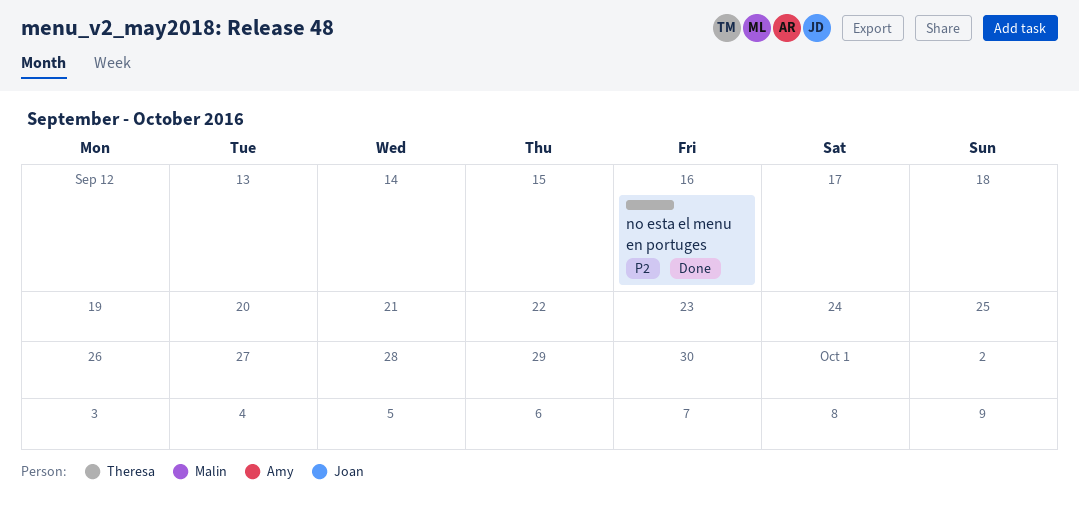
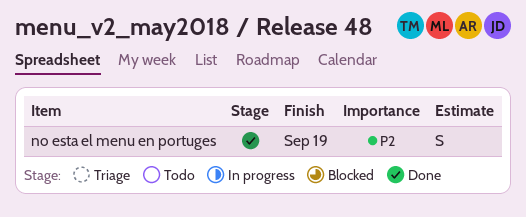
no esta el menu en portuges, due: Sep 16 -> Sep 19

